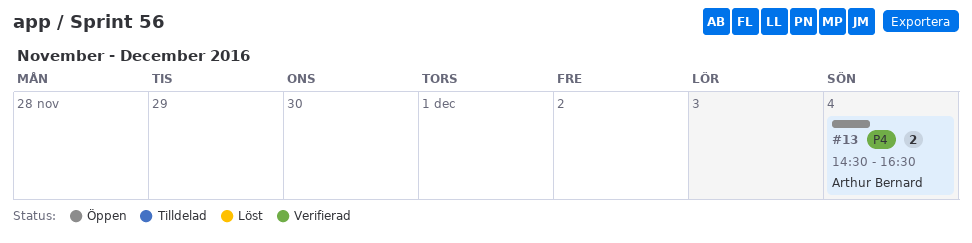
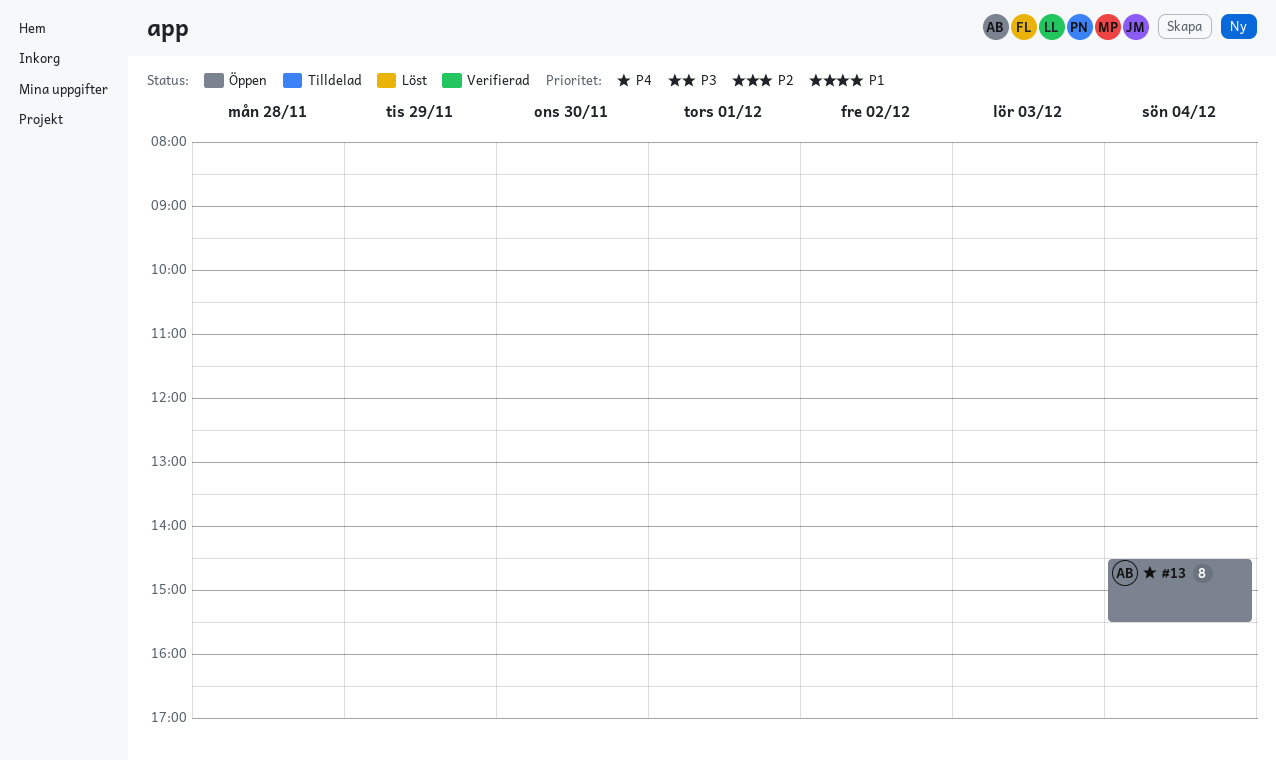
#13, estimate: 2 -> 8
#13, ends: 16:30 -> 15:30

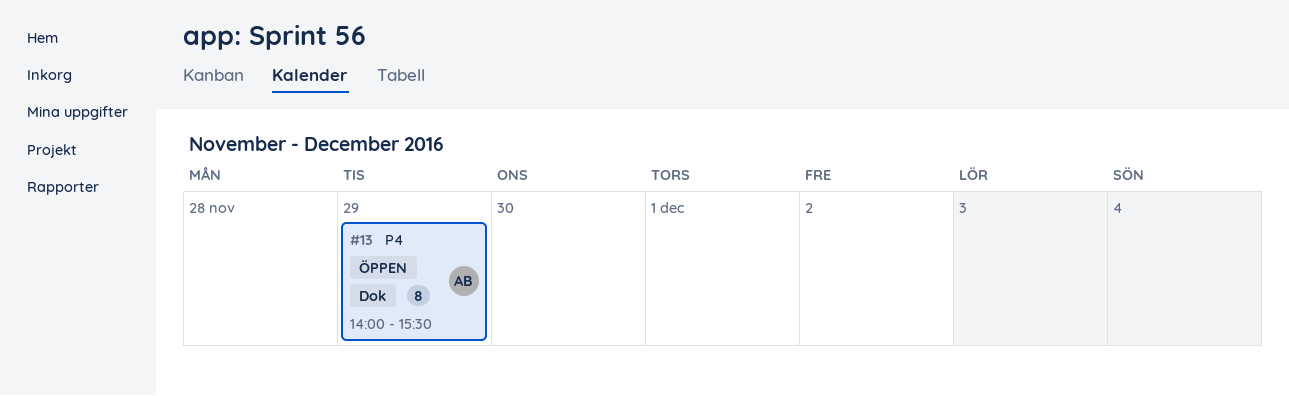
#13, day: Dec 4 -> Nov 29
#13, begins: 14:30 -> 14:00

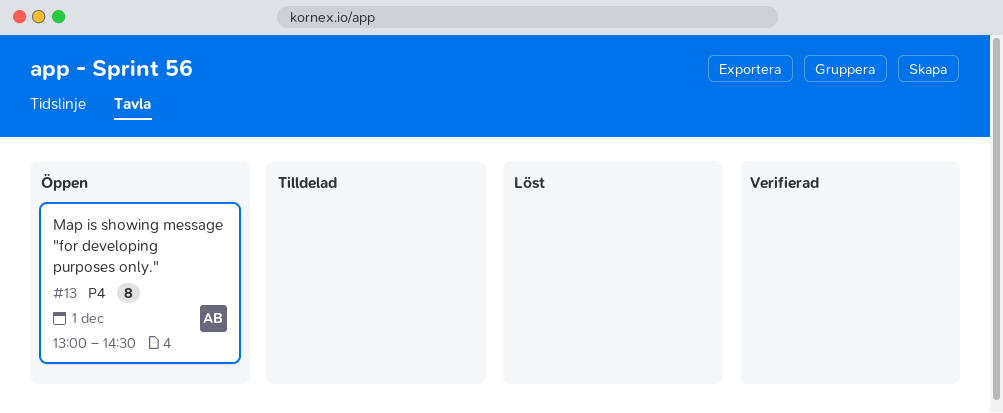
#13, day: Nov 29 -> Dec 1
#13, begins: 14:00 -> 13:00
#13, ends: 15:30 -> 14:30

